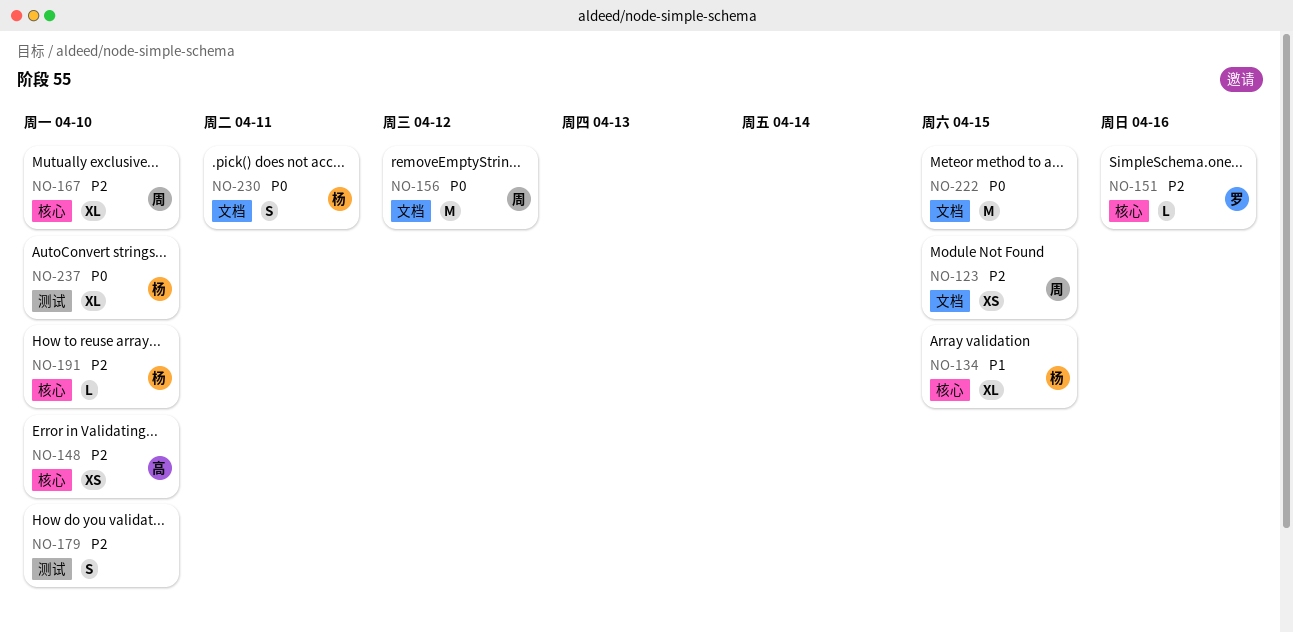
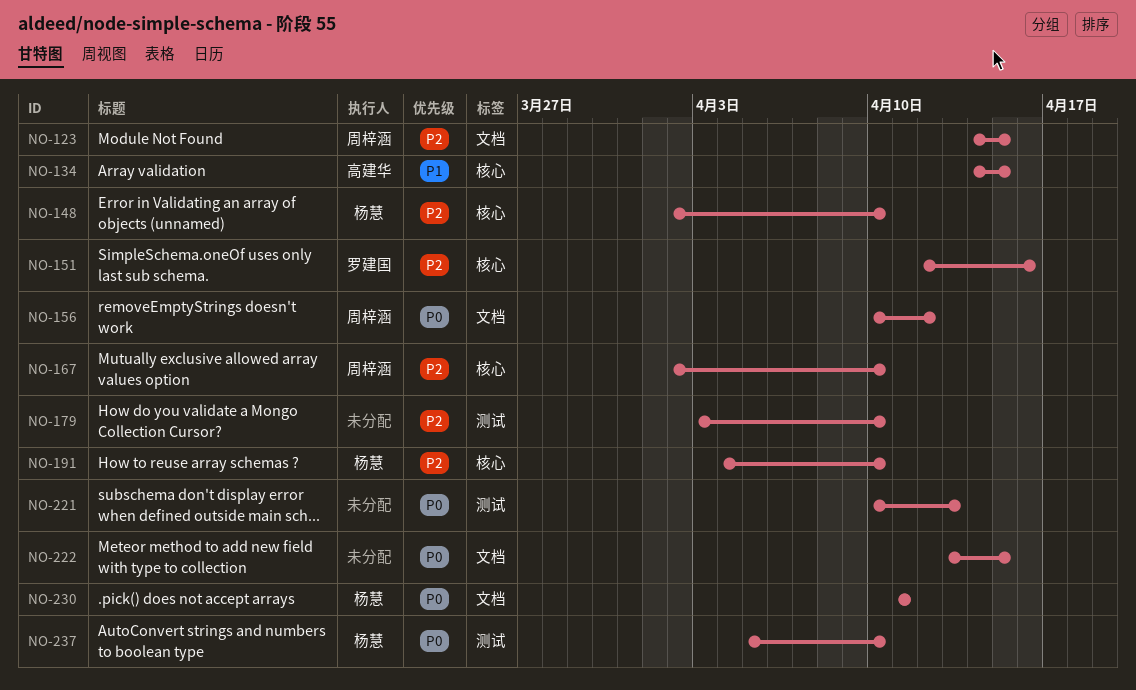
NO-134, owner: 杨慧 -> 高建华
NO-148, owner: 高建华 -> 杨慧
NO-221: none -> present

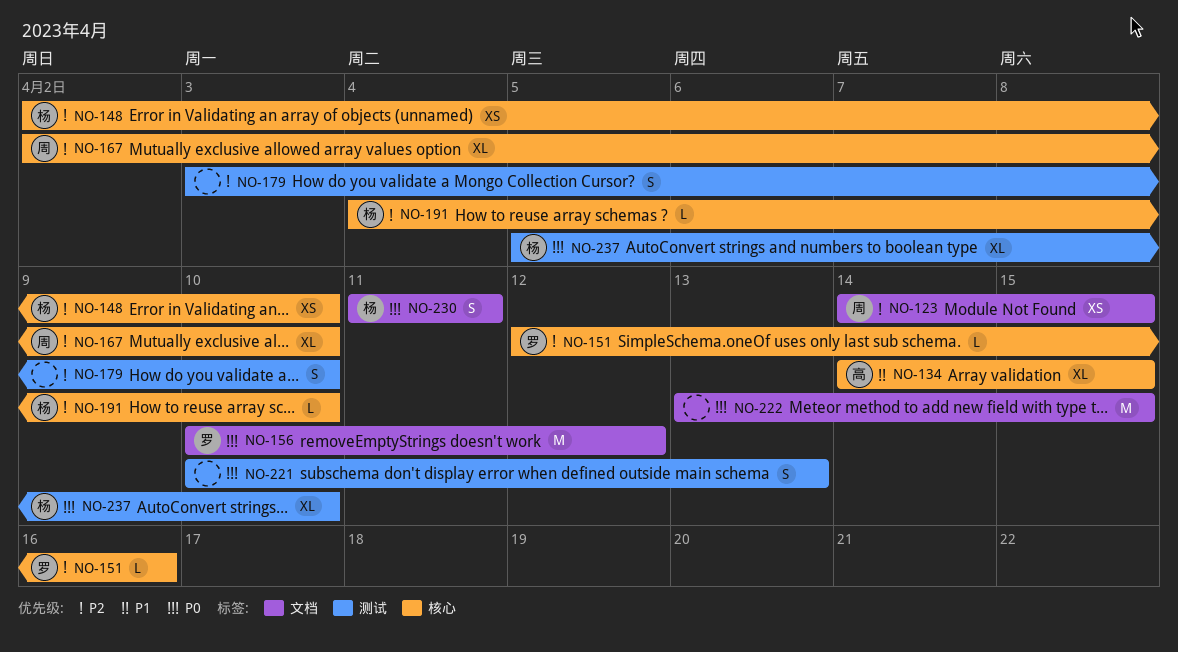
NO-156, owner: 周梓涵 -> 罗建国

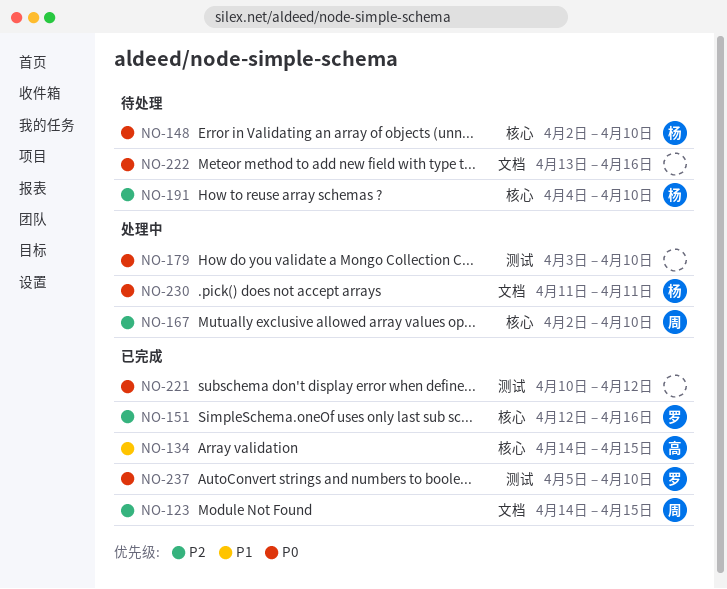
NO-148, priority: P2 -> P0
NO-156: present -> none
NO-179, priority: P2 -> P0
NO-221, due: Apr 13 -> Apr 12
NO-222, due: Apr 15 -> Apr 16
NO-237, owner: 杨 -> 罗

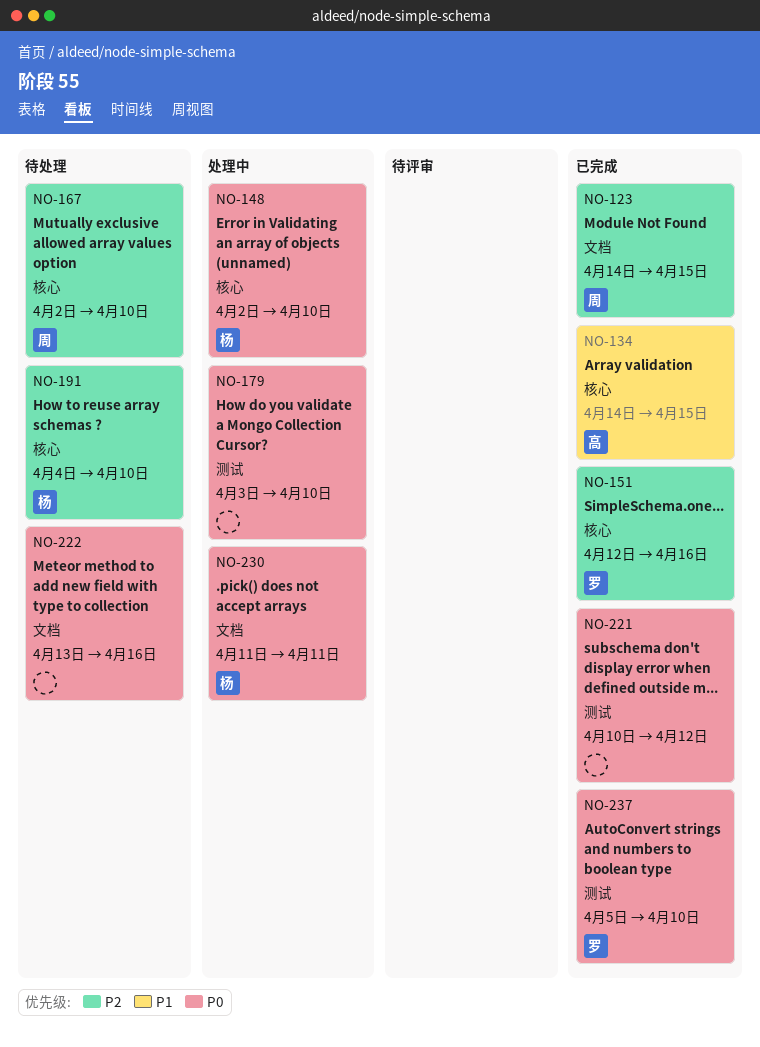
NO-148, status: 待处理 -> 处理中
NO-167, status: 处理中 -> 待处理

